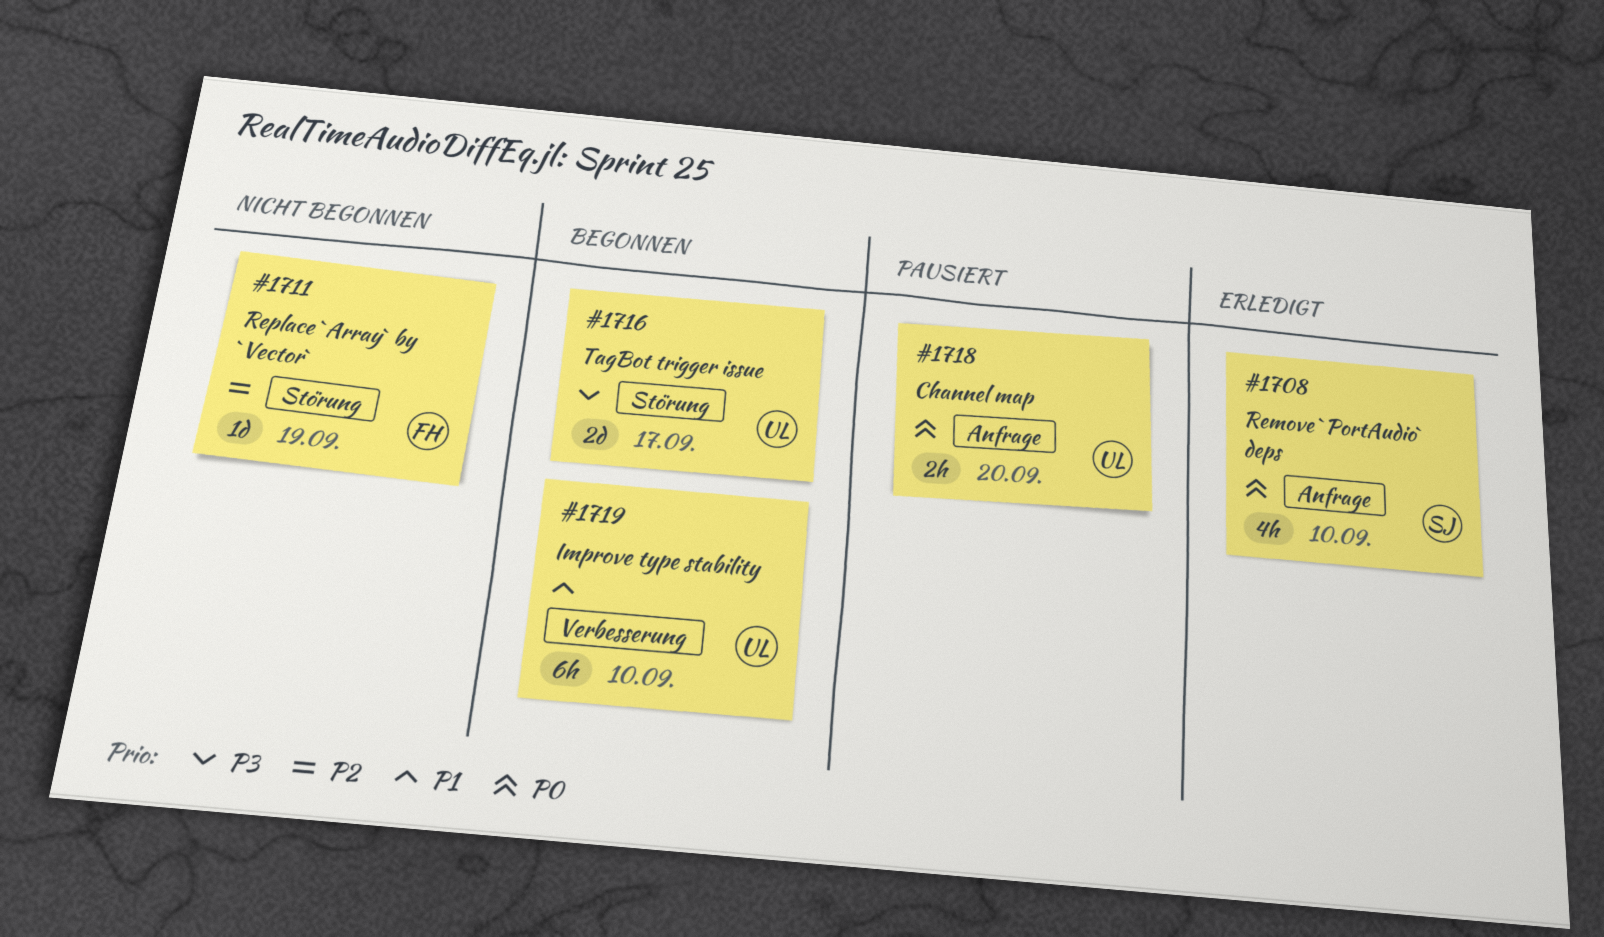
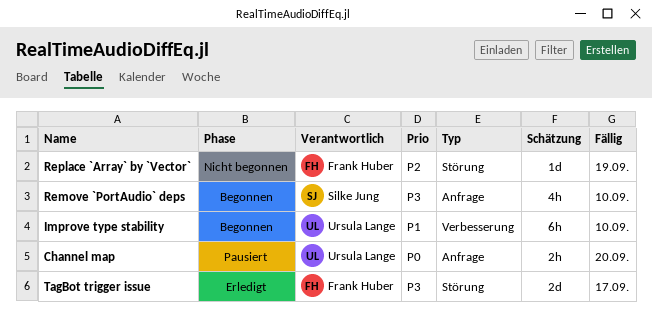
Remove `PortAudio` deps, status: Erledigt -> Begonnen
Remove `PortAudio` deps, priority: P0 -> P3
TagBot trigger issue, status: Begonnen -> Erledigt
TagBot trigger issue, owner: Ursula Lange -> Frank Huber

